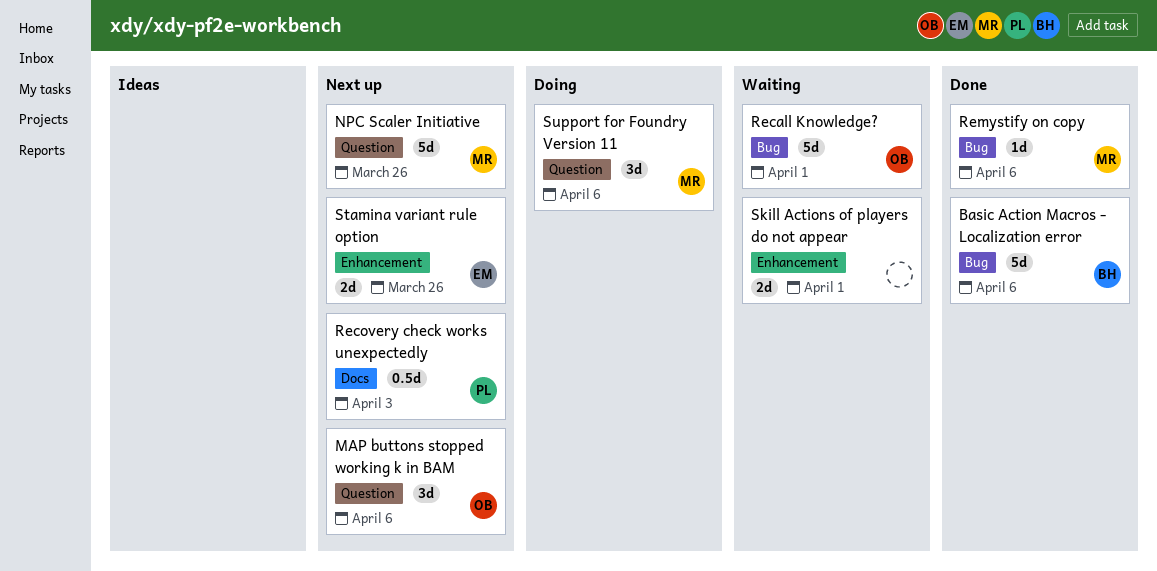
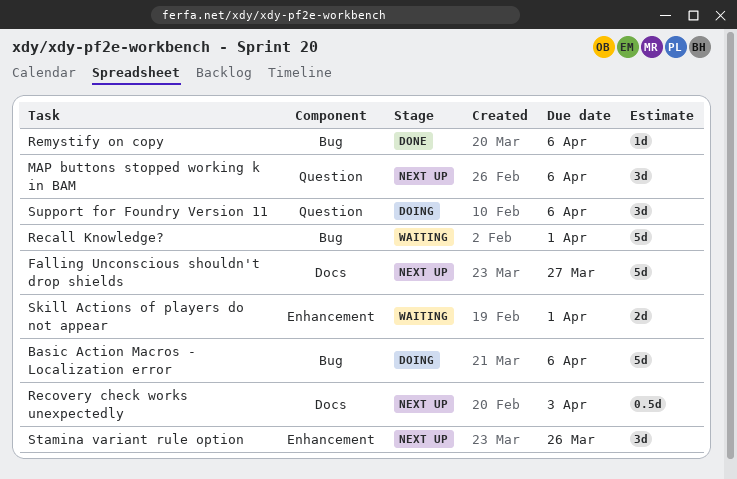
Basic Action Macros - Localization error, status: Done -> Doing
Falling Unconscious shouldn't drop shields: none -> present
NPC Scaler Initiative: present -> none
Stamina variant rule option, estimate: 2d -> 3d

